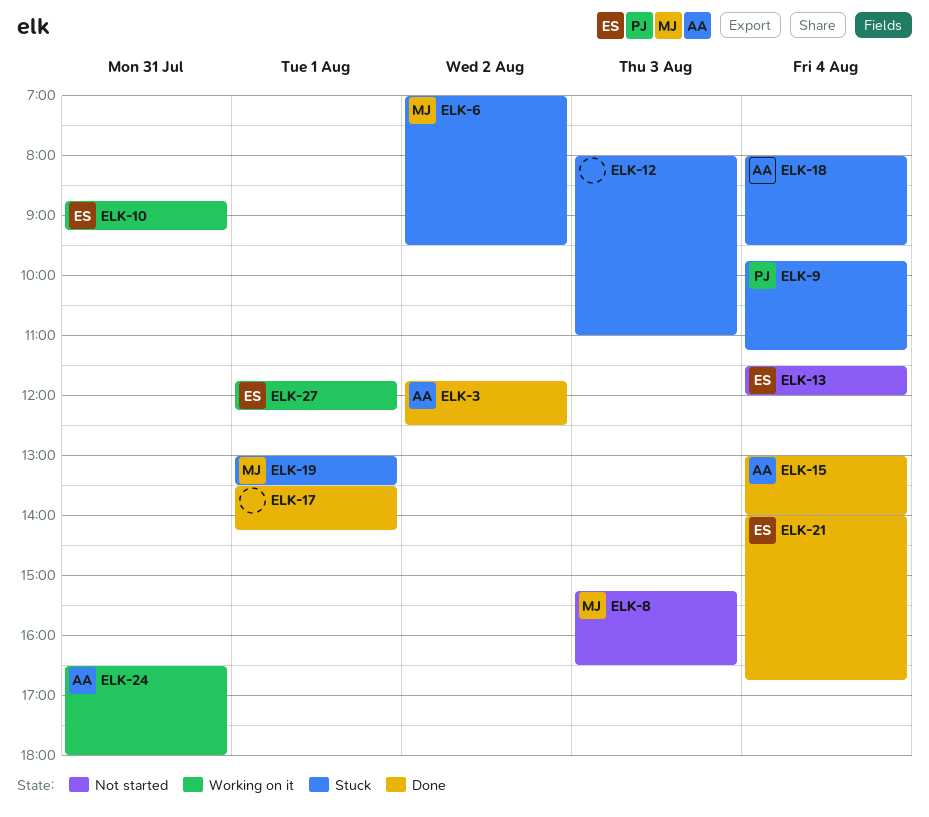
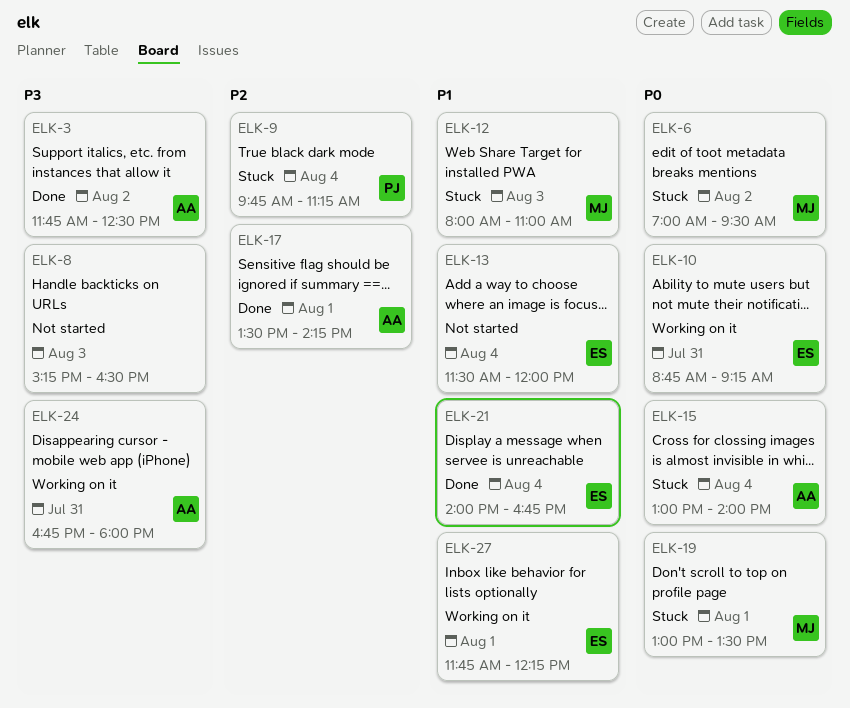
ELK-8, owner: MJ -> none
ELK-12, owner: none -> MJ
ELK-15, status: Done -> Stuck
ELK-17, owner: none -> AA
ELK-18: present -> none
ELK-24, begins: 16:30 -> 16:45

